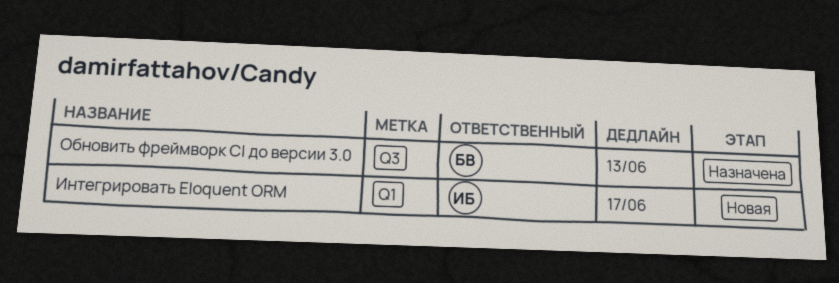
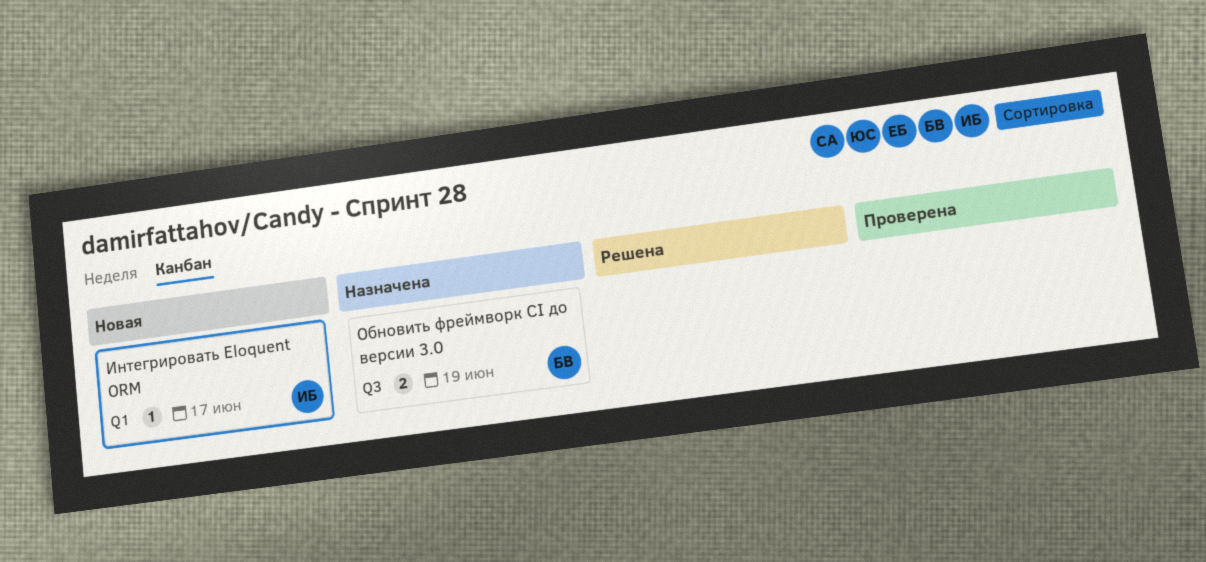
Обновить фреймворк CI до версии 3.0, due: Jun 13 -> Jun 19

